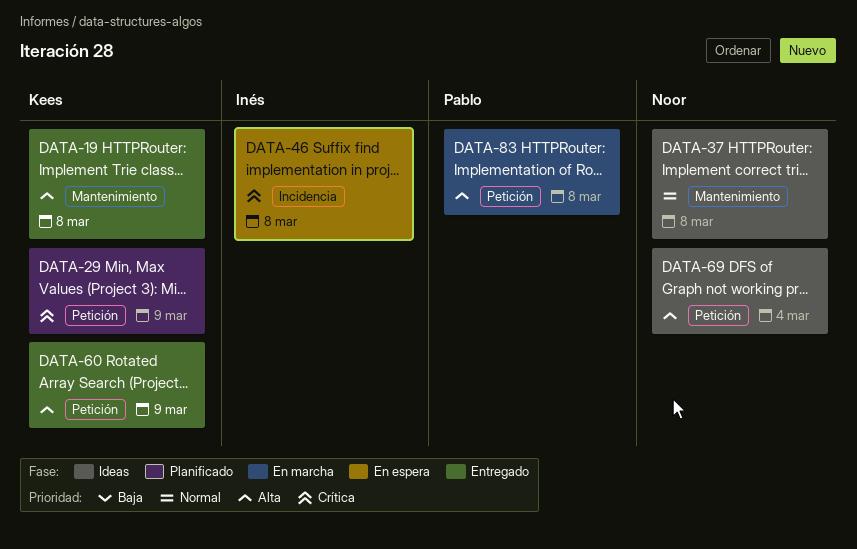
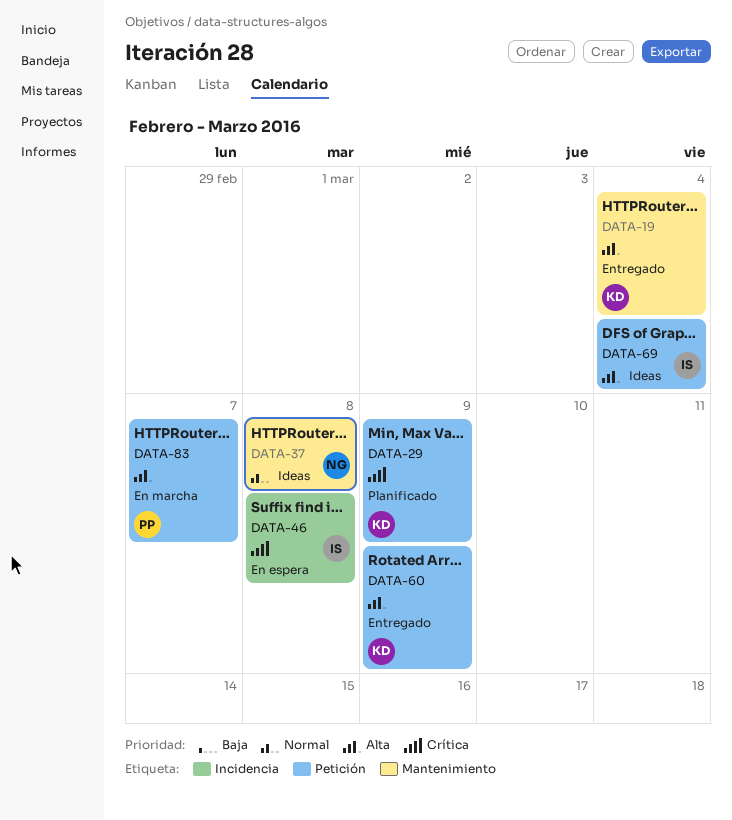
DATA-19, due: Mar 8 -> Mar 4
DATA-69, owner: Noor -> Inés
DATA-83, due: Mar 8 -> Mar 7

